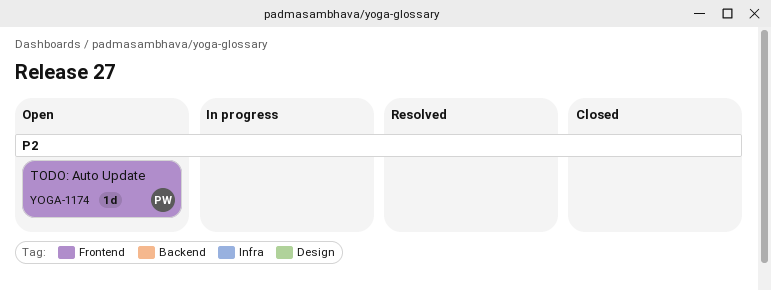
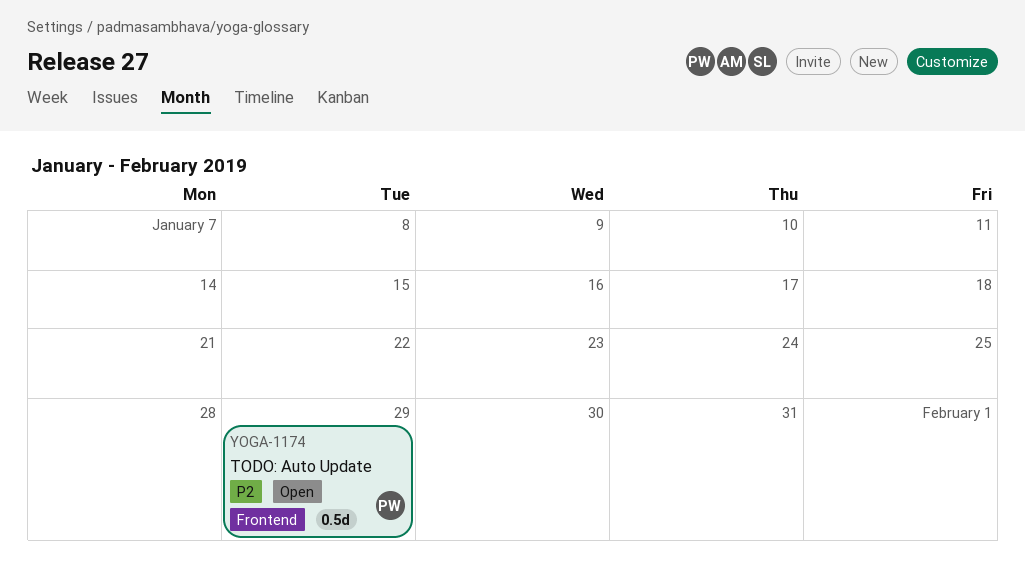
YOGA-1174, estimate: 1d -> 0.5d

